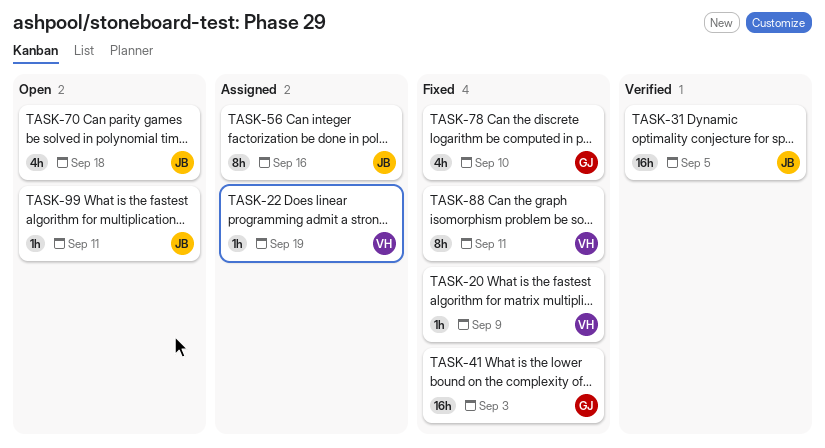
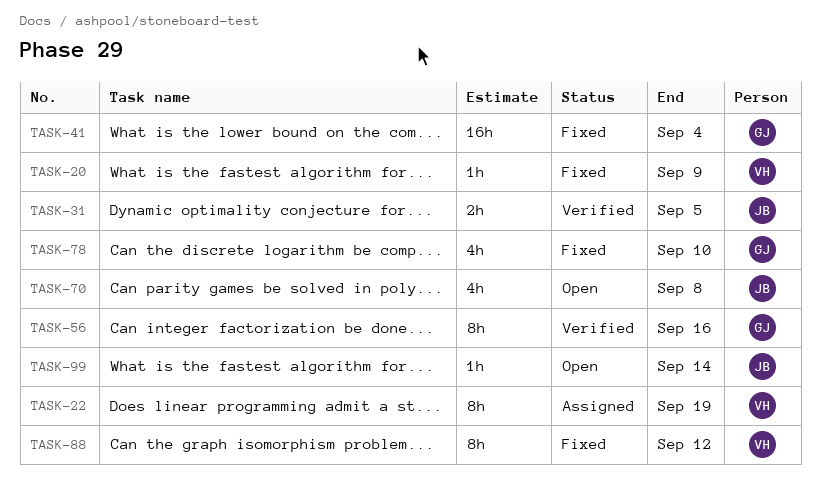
TASK-22, estimate: 1h -> 8h
TASK-31, estimate: 16h -> 2h
TASK-41, due: Sep 3 -> Sep 4
TASK-56, status: Assigned -> Verified
TASK-56, owner: JB -> GJ
TASK-70, due: Sep 18 -> Sep 8
TASK-88, due: Sep 11 -> Sep 12
TASK-99, due: Sep 11 -> Sep 14

